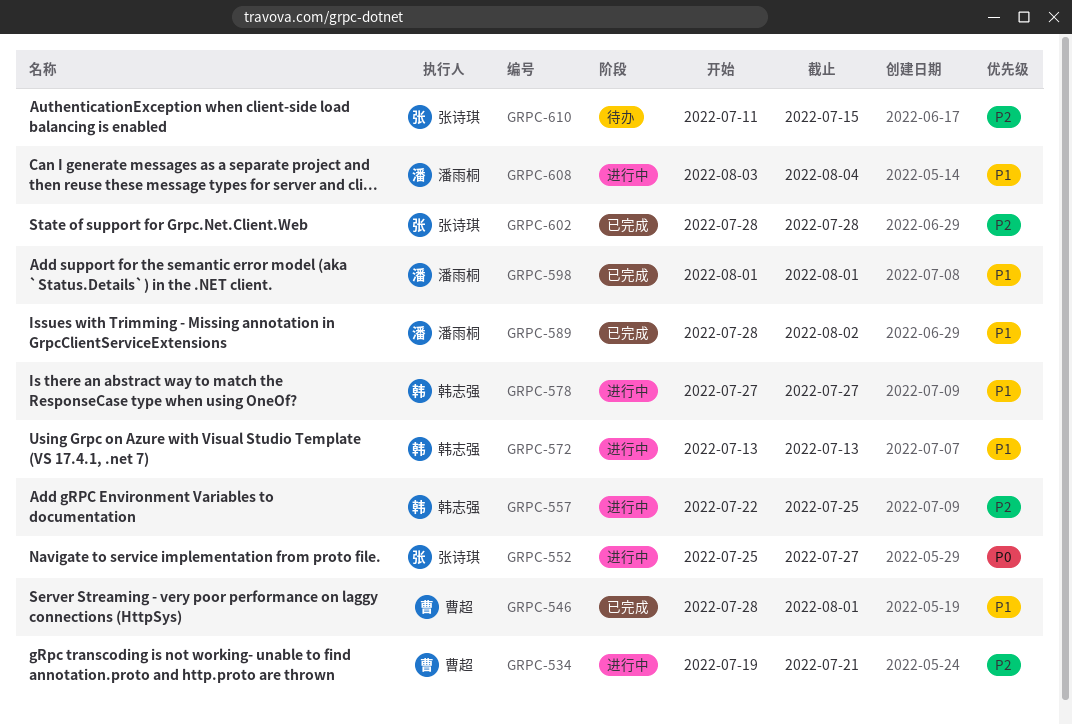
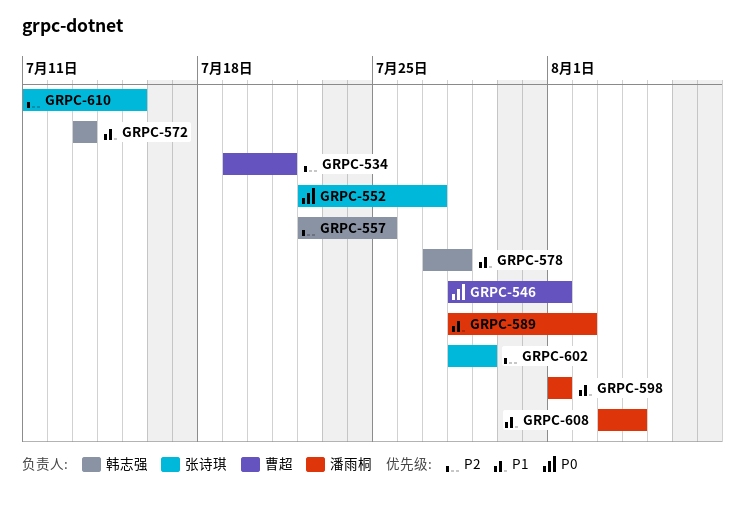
GRPC-546, priority: P1 -> P0
GRPC-552, start: Jul 25 -> Jul 22
GRPC-578, due: Jul 27 -> Jul 28
GRPC-602, due: Jul 28 -> Jul 29

